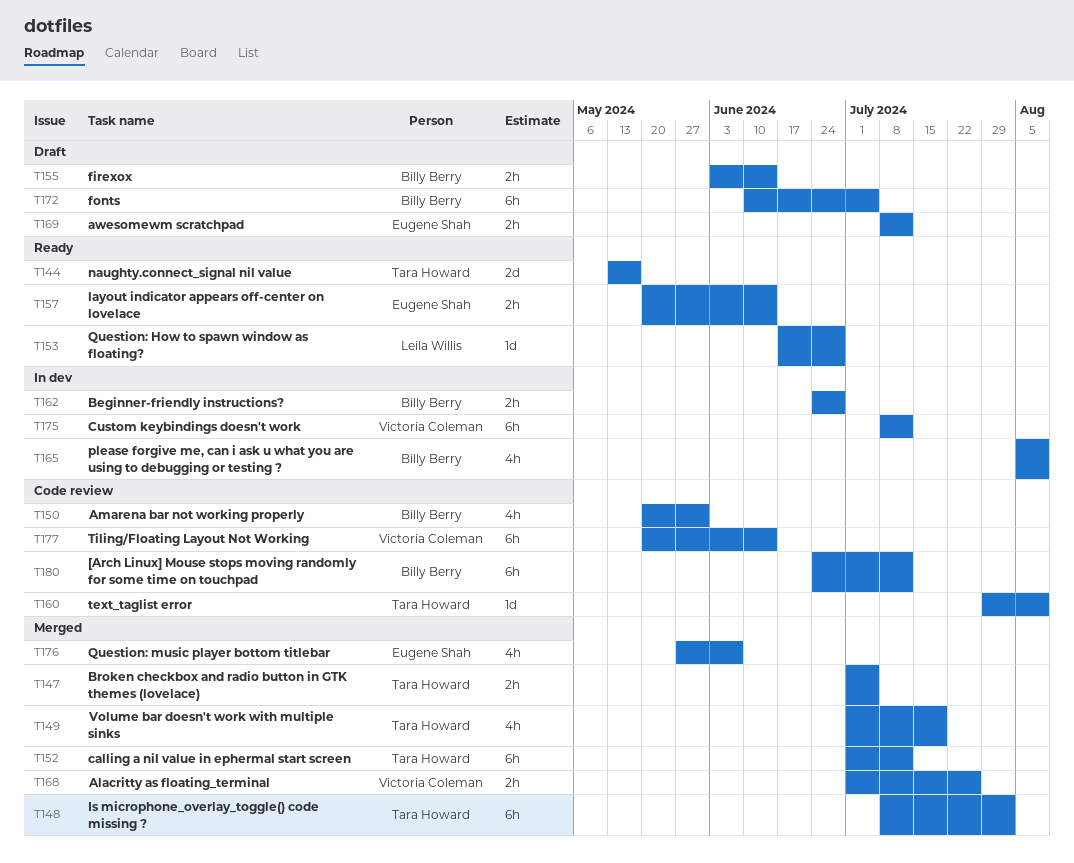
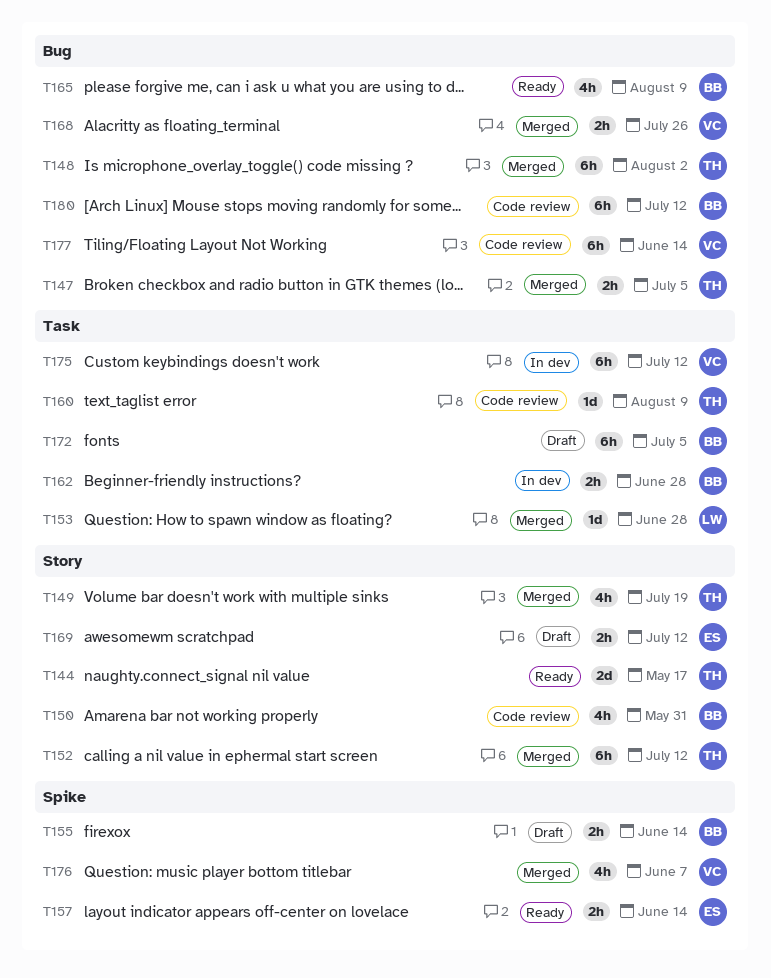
T153, status: Ready -> Merged
T165, status: In dev -> Ready
T176, owner: Eugene Shah -> Victoria Coleman

